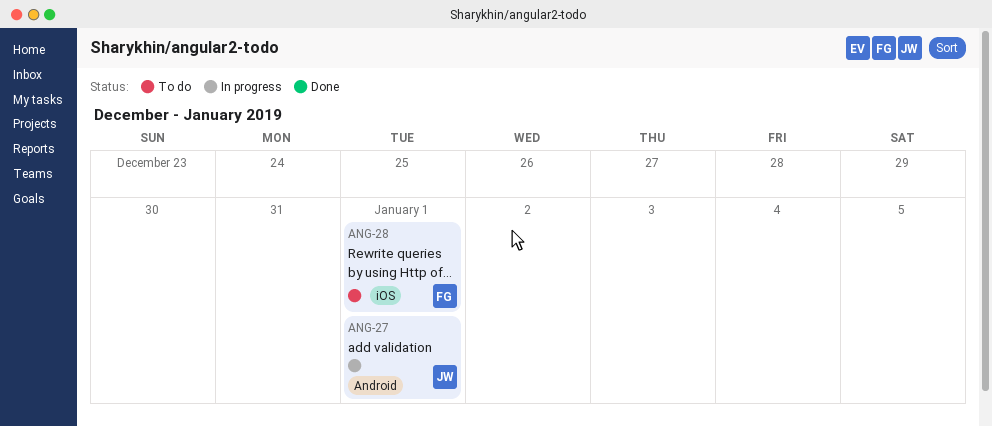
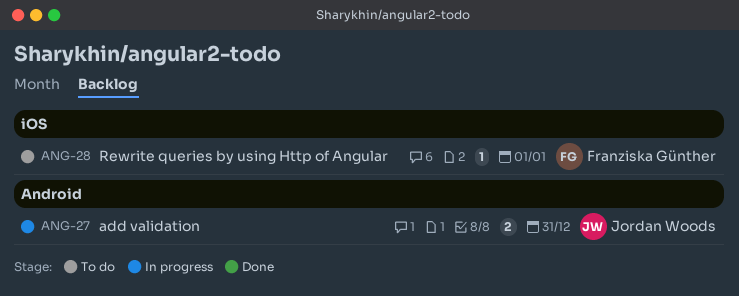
ANG-27, due: Jan 1 -> Dec 31

